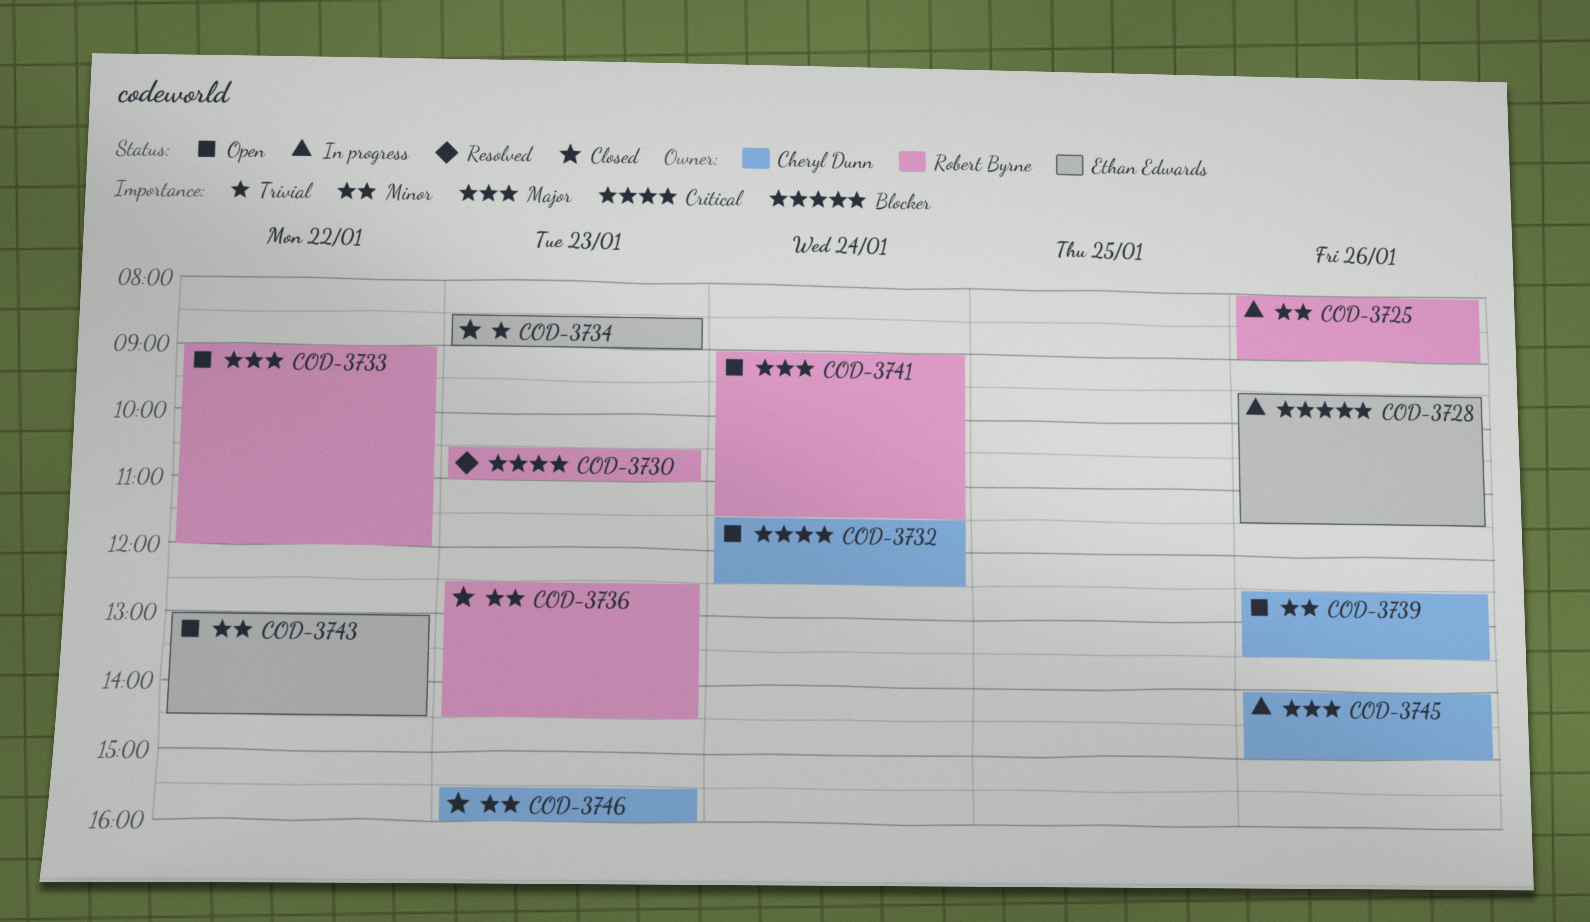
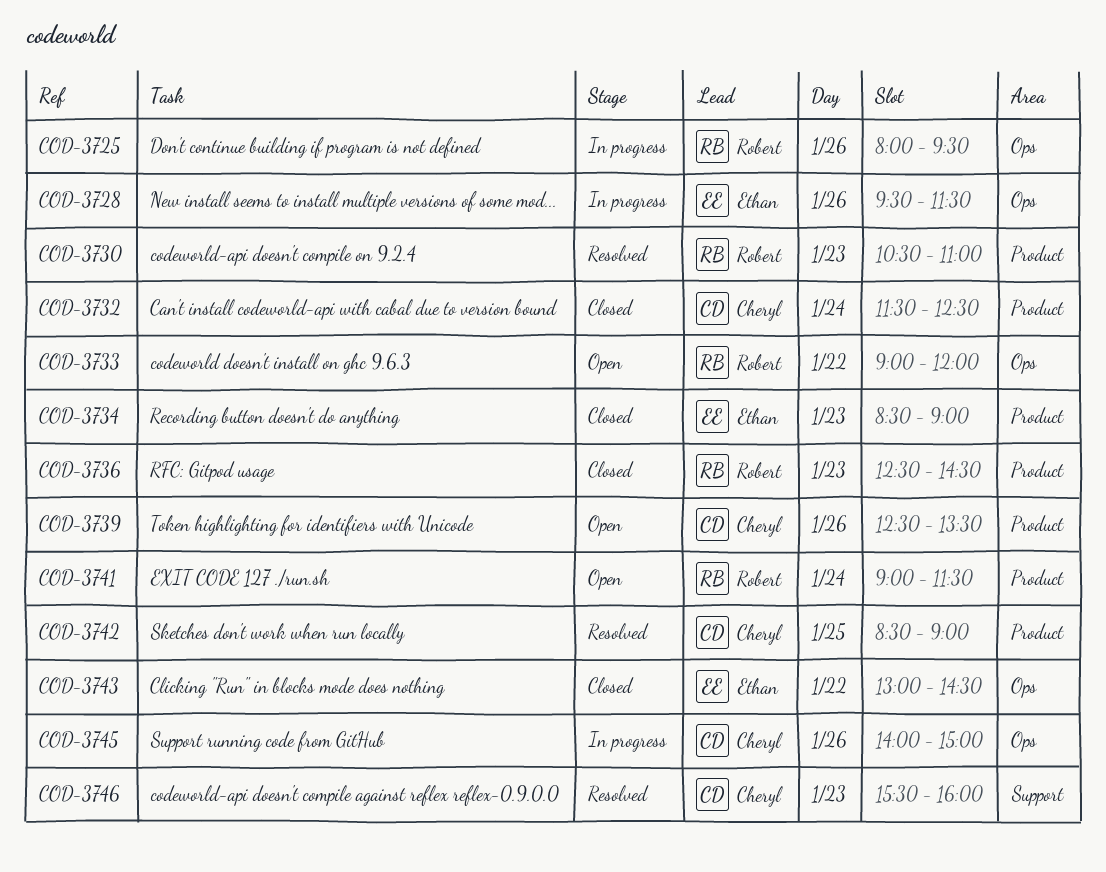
COD-3725, ends: 09:00 -> 09:30
COD-3732, status: Open -> Closed
COD-3742: none -> present
COD-3743, status: Open -> Closed
COD-3746, status: Closed -> Resolved

